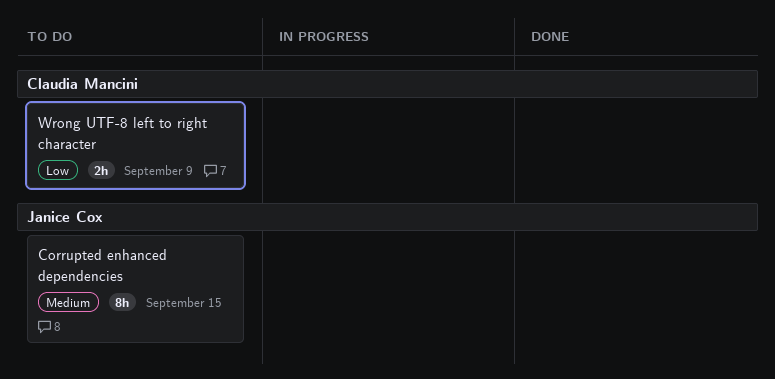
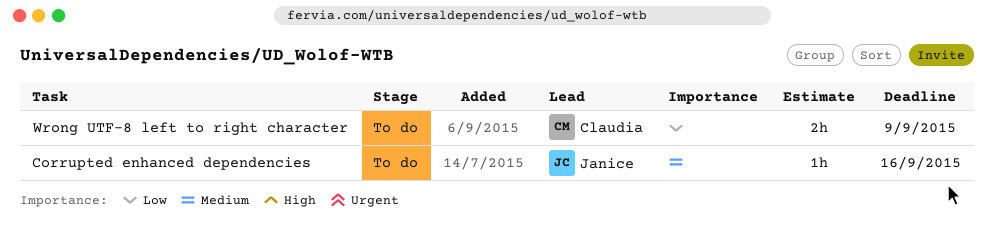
Corrupted enhanced dependencies, estimate: 8h -> 1h
Corrupted enhanced dependencies, due: Sep 15 -> Sep 16

